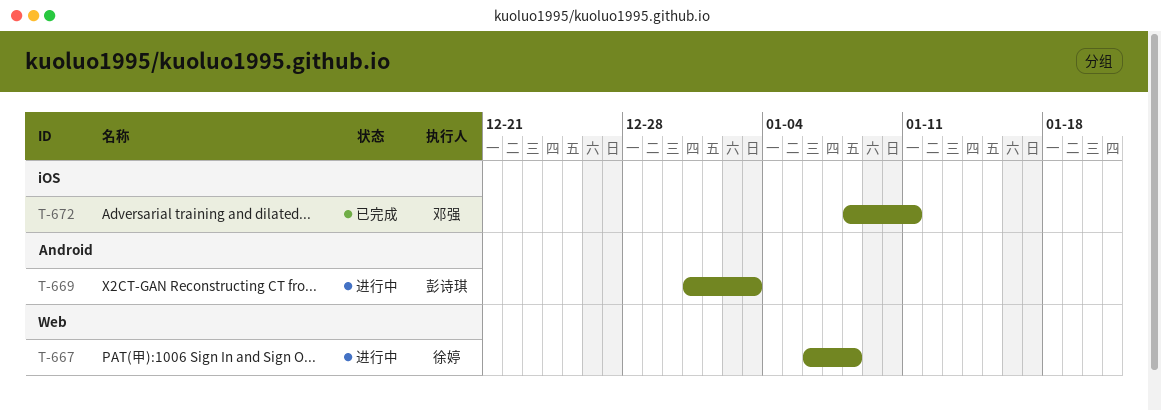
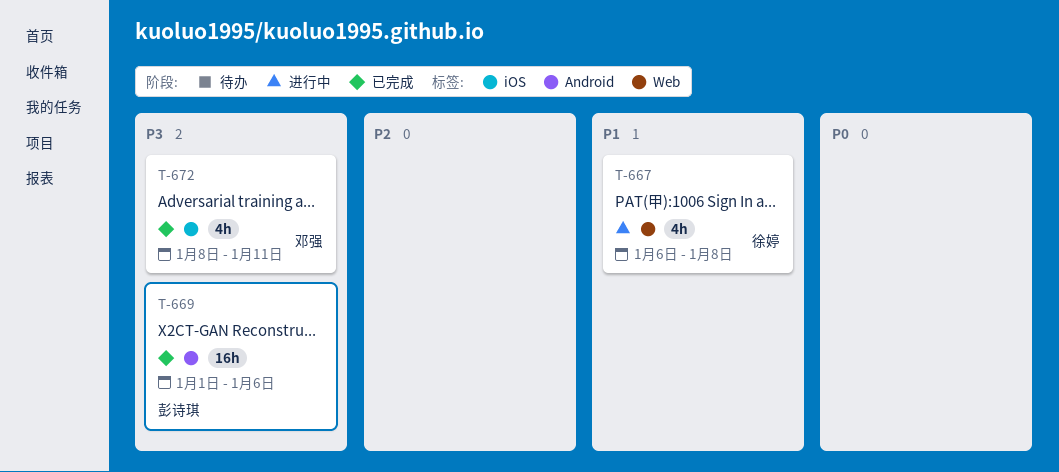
T-669, status: 进行中 -> 已完成
T-669, start: Dec 31 -> Jan 1
T-669, due: Jan 3 -> Jan 6

